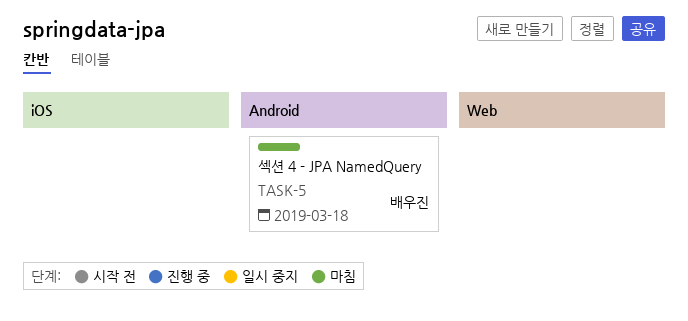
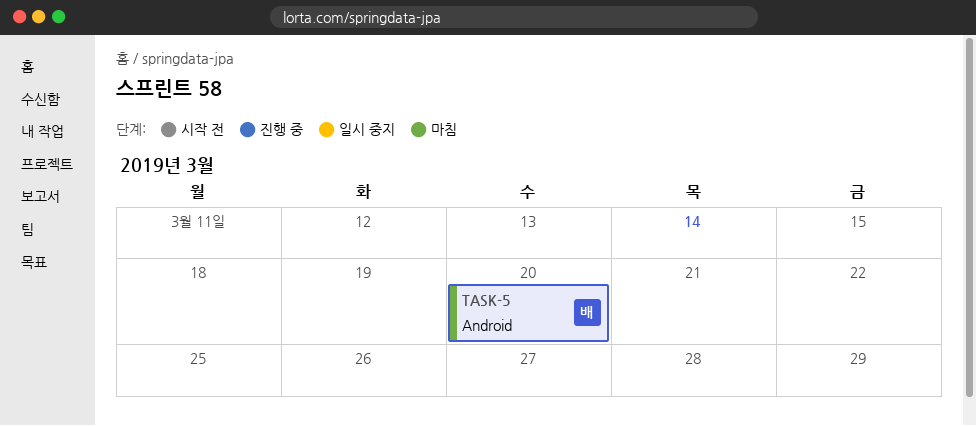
TASK-5, due: Mar 18 -> Mar 20

